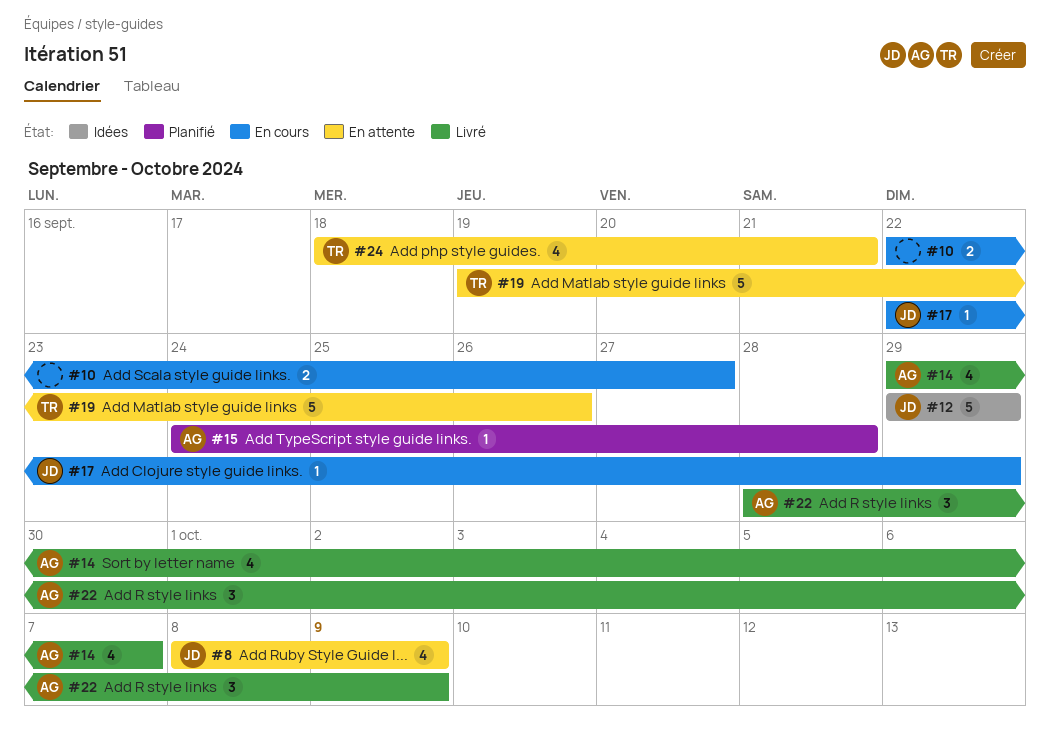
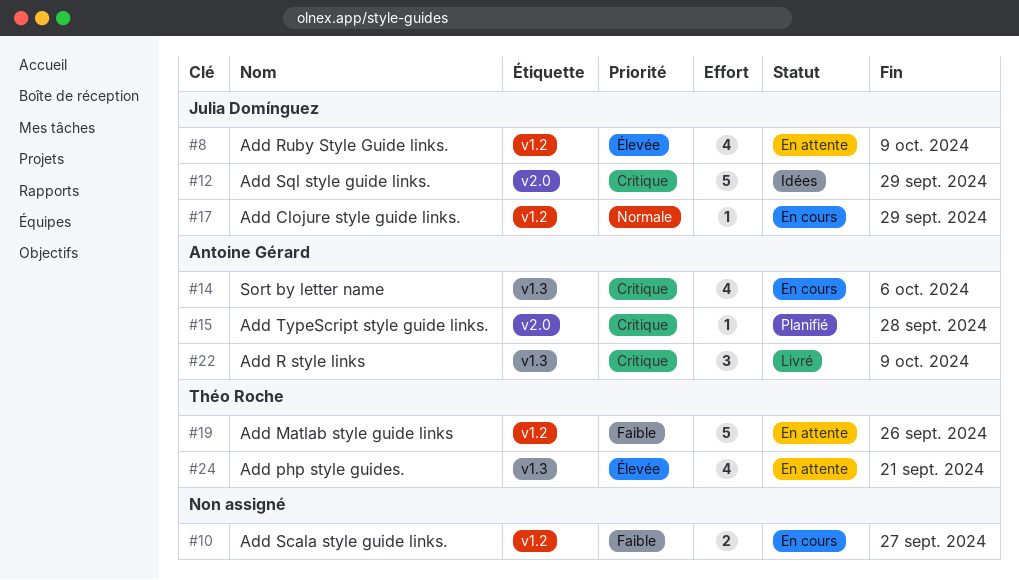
#14, status: Livré -> En cours
#14, due: Oct 7 -> Oct 6

